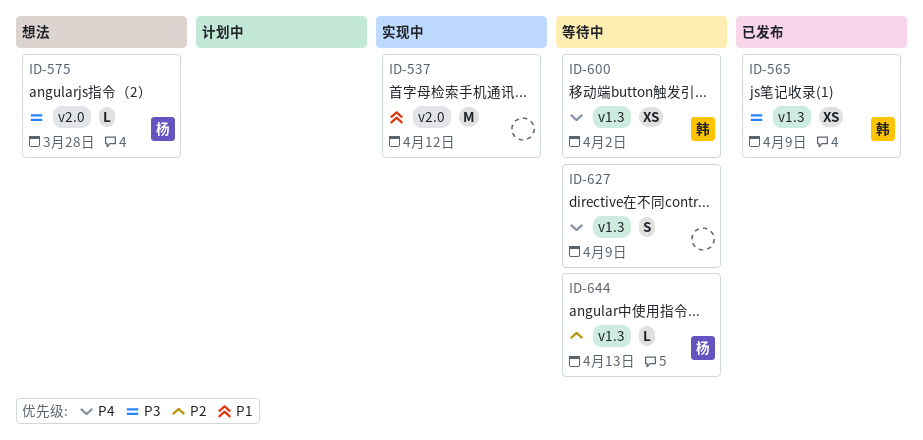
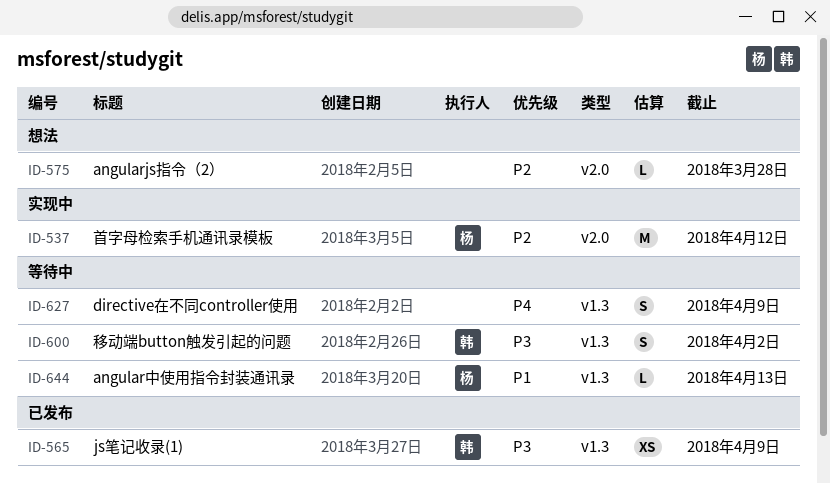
ID-537, owner: none -> 杨
ID-537, priority: P1 -> P2
ID-575, owner: 杨 -> none
ID-575, priority: P3 -> P2
ID-600, priority: P4 -> P3
ID-600, estimate: XS -> S
ID-644, priority: P2 -> P1

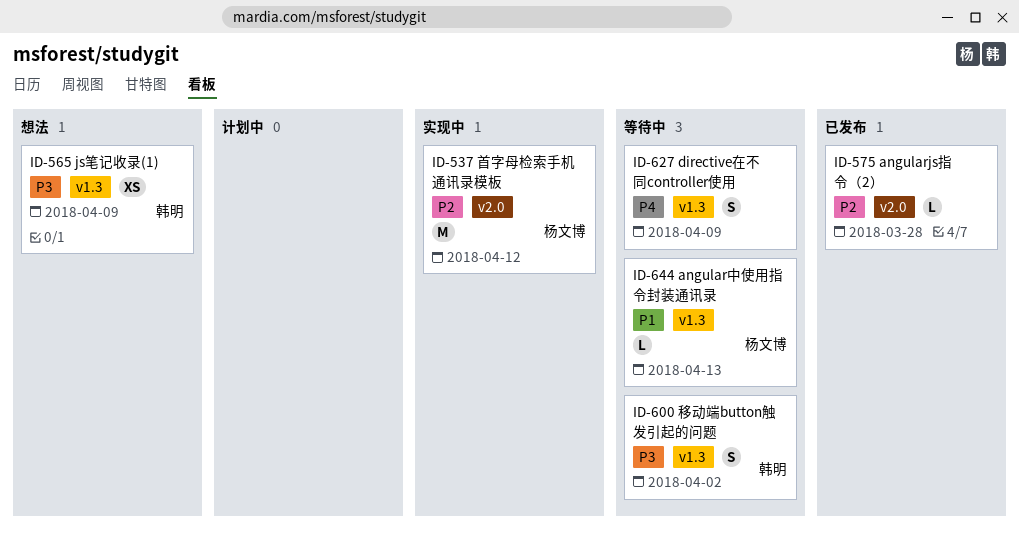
ID-565, status: 已发布 -> 想法
ID-575, status: 想法 -> 已发布

